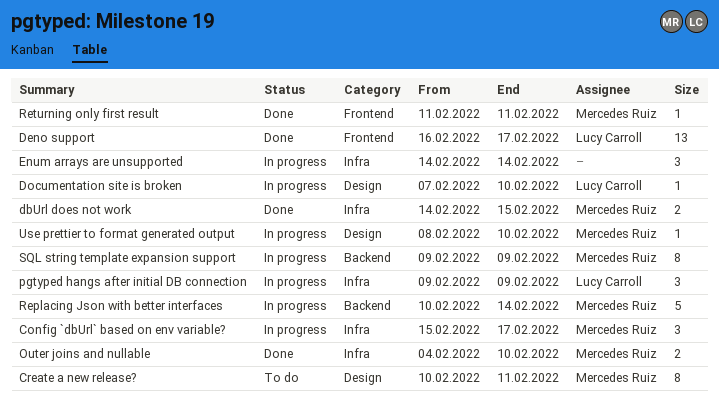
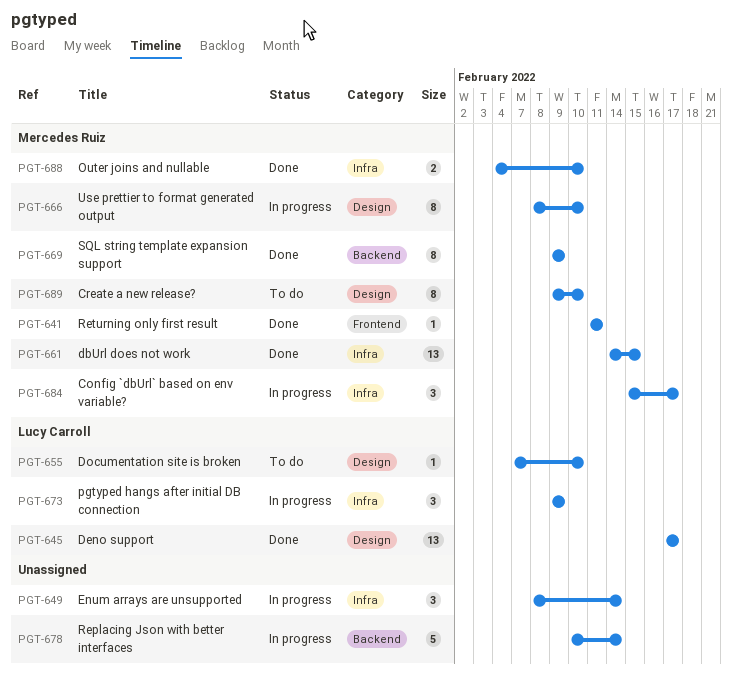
Create a new release?, start: Feb 10 -> Feb 9
Create a new release?, due: Feb 11 -> Feb 10
dbUrl does not work, estimate: 2 -> 13
Deno support, label: Frontend -> Design
Deno support, start: Feb 16 -> Feb 17
Documentation site is broken, status: In progress -> To do
Enum arrays are unsupported, start: Feb 14 -> Feb 8
Replacing Json with better interfaces, owner: Mercedes Ruiz -> none
SQL string template expansion support, status: In progress -> Done
Use prettier to format generated output, estimate: 1 -> 8

